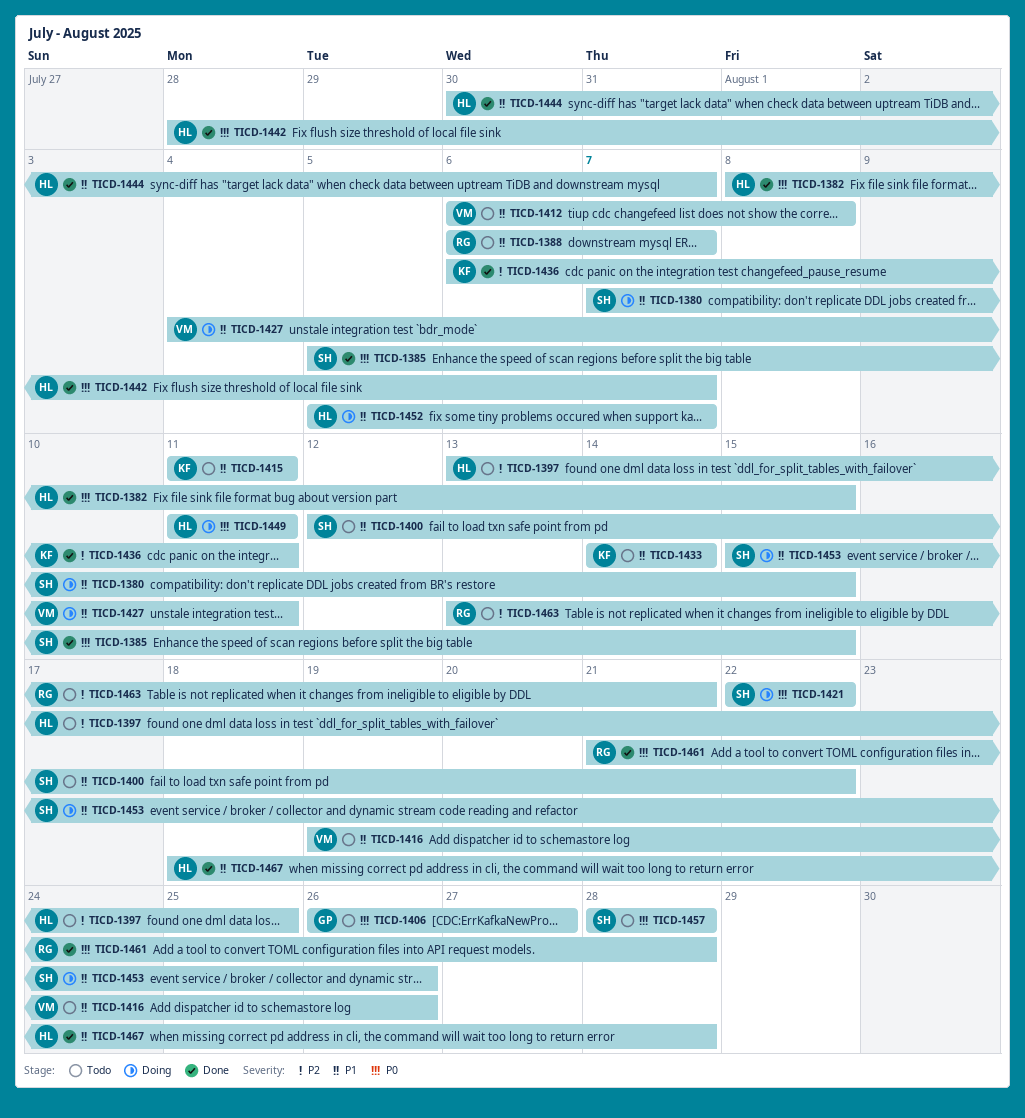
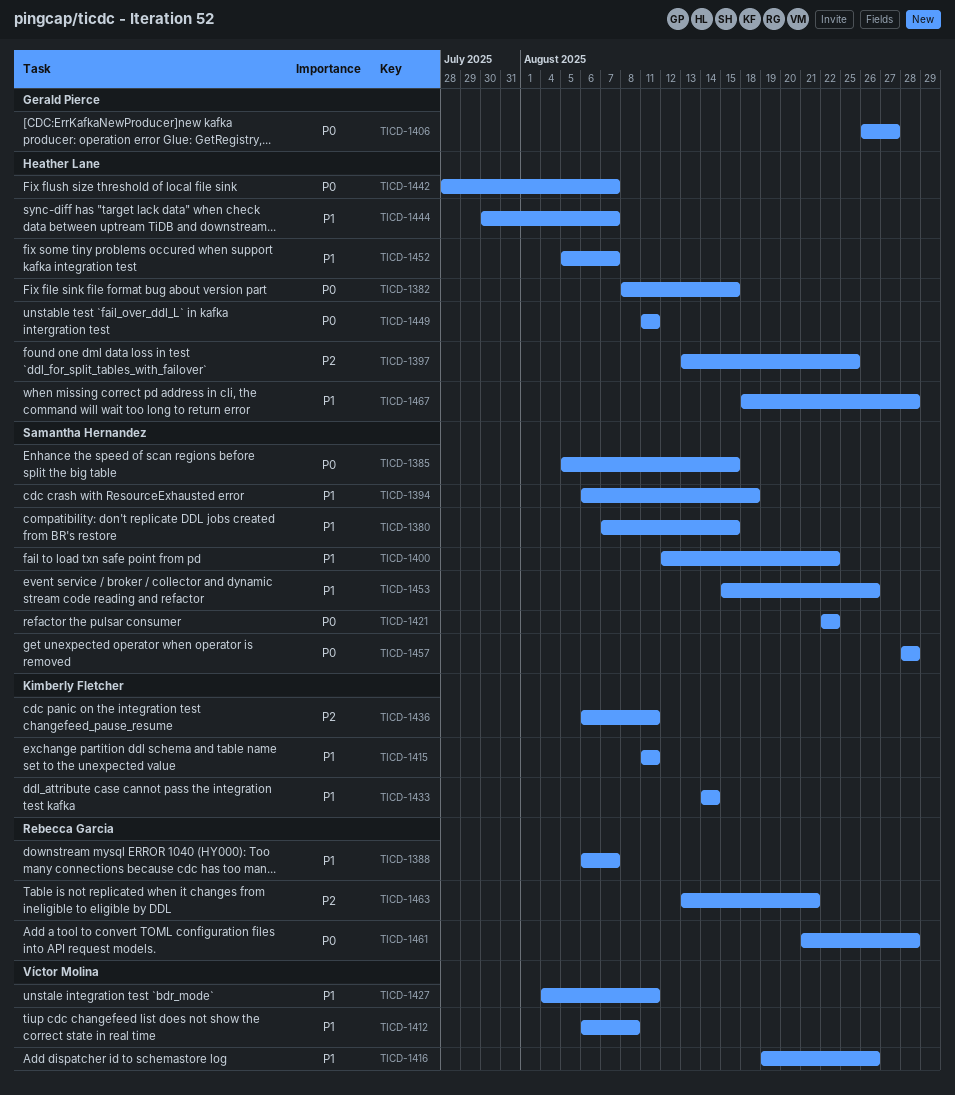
TICD-1394: none -> present

